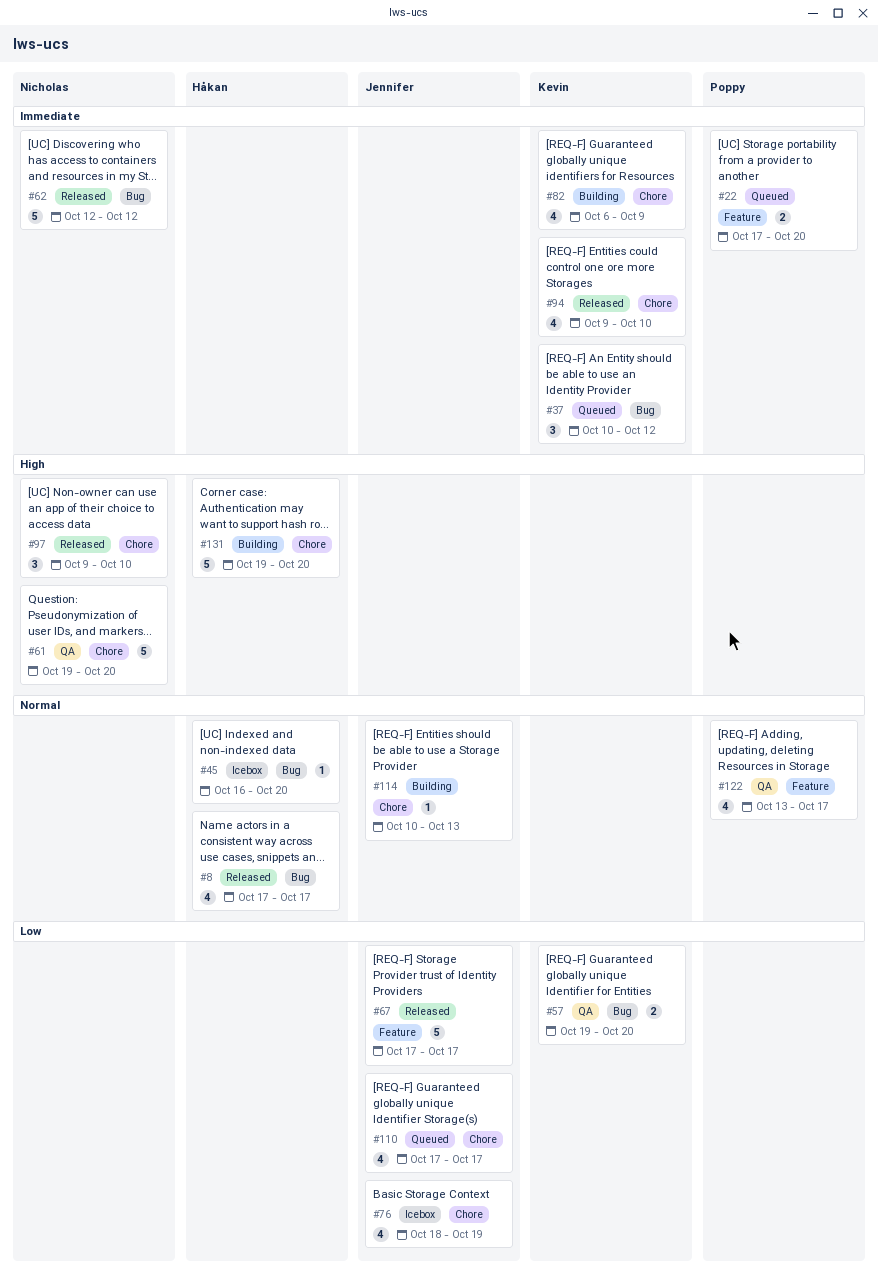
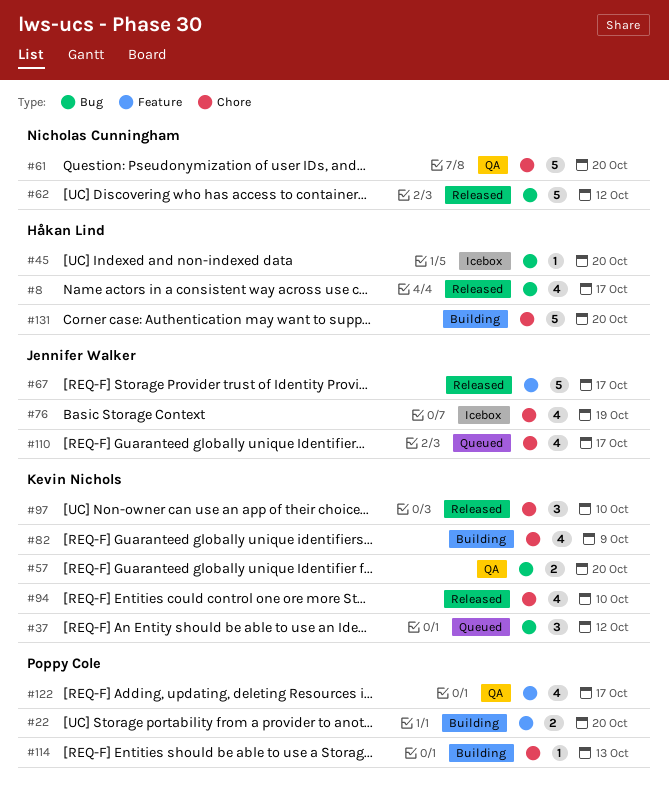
#22, status: Queued -> Building
#97, owner: Nicholas Cunningham -> Kevin Nichols
#114, owner: Jennifer Walker -> Poppy Cole

